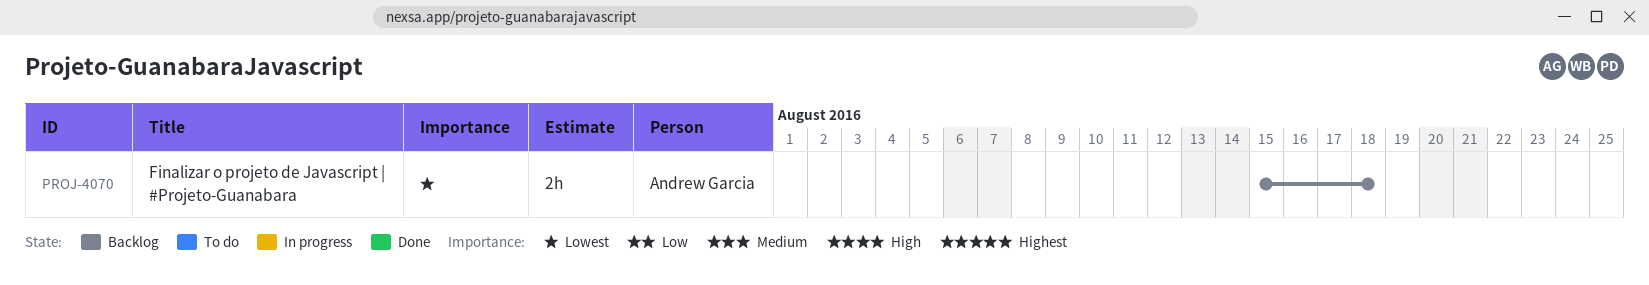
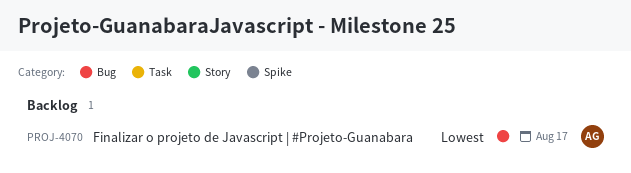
PROJ-4070, due: Aug 18 -> Aug 17

